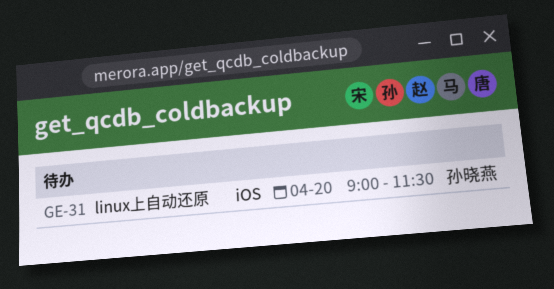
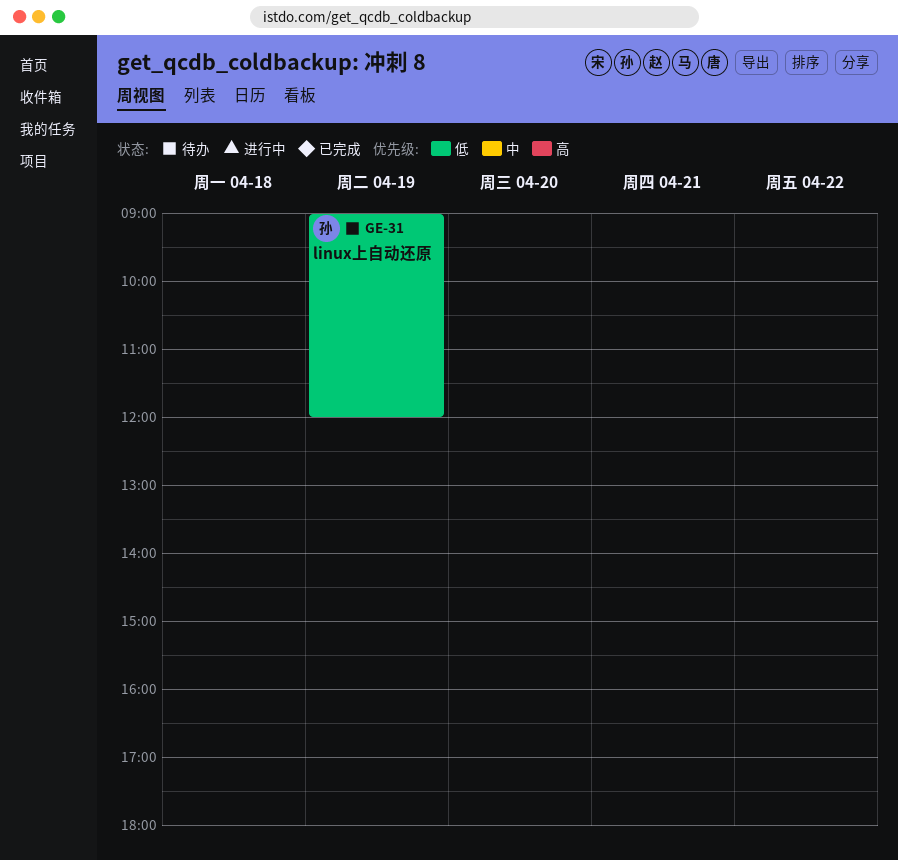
GE-31, day: Apr 20 -> Apr 19
GE-31, ends: 11:30 -> 12:00

